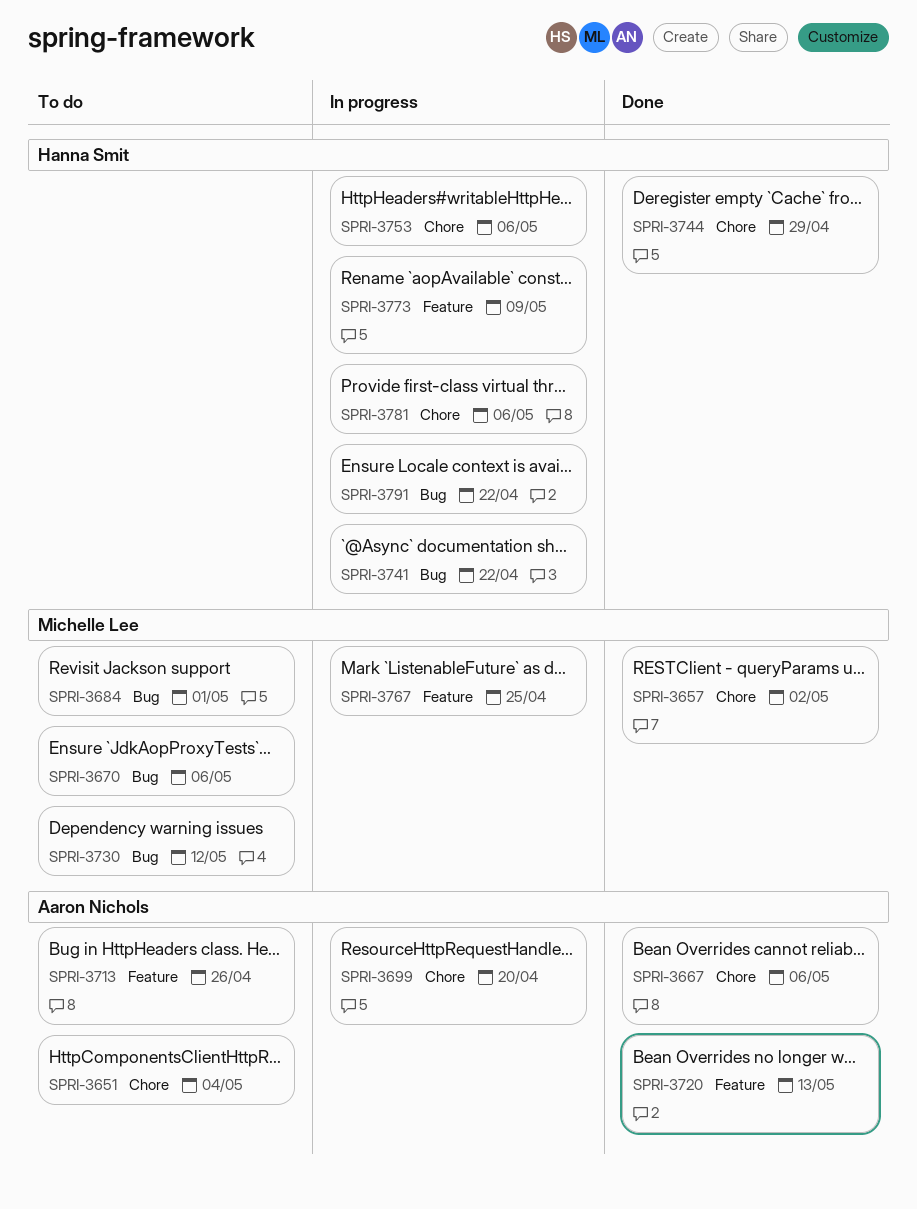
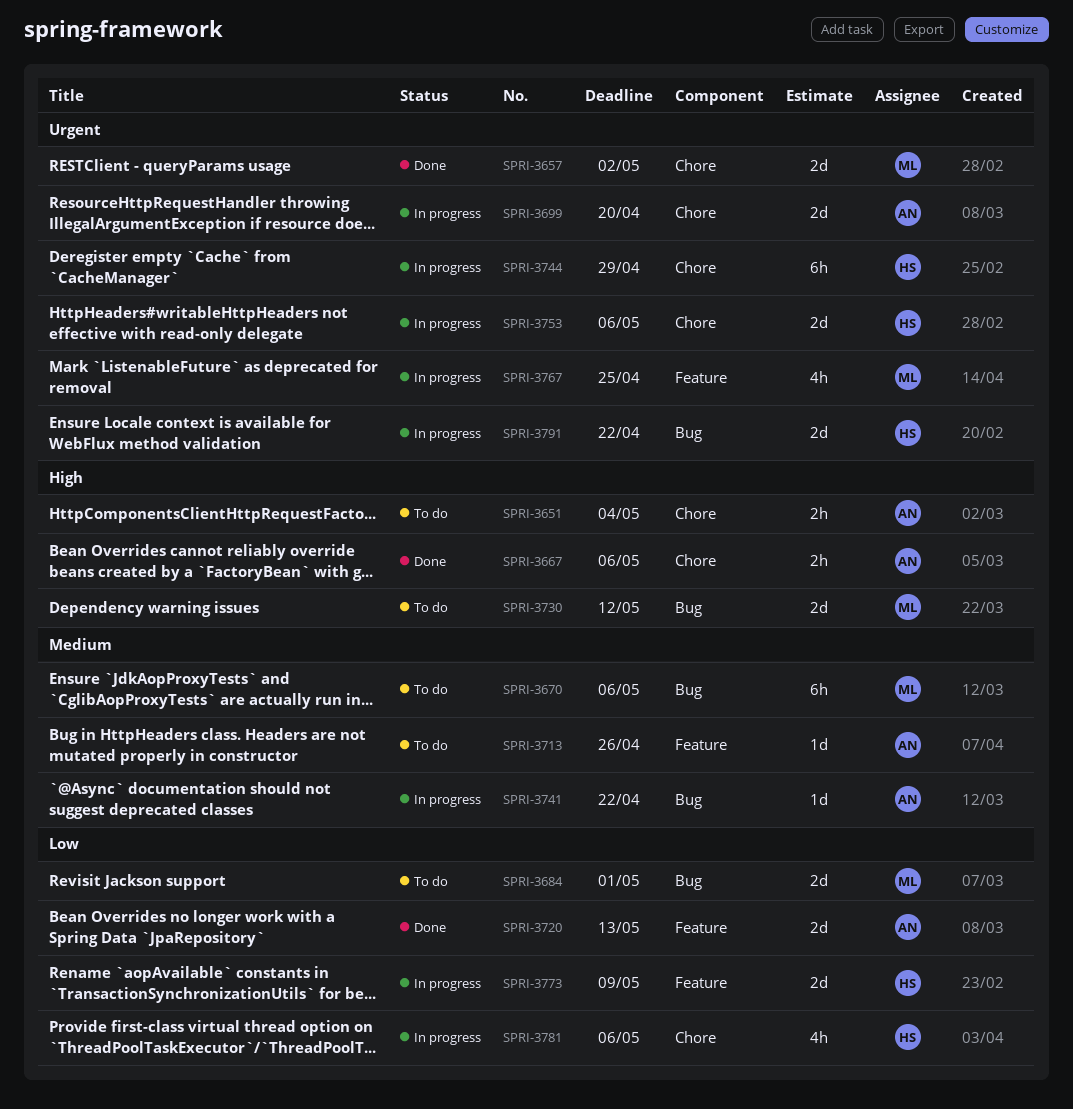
SPRI-3741, owner: Hanna Smit -> Aaron Nichols
SPRI-3744, status: Done -> In progress

